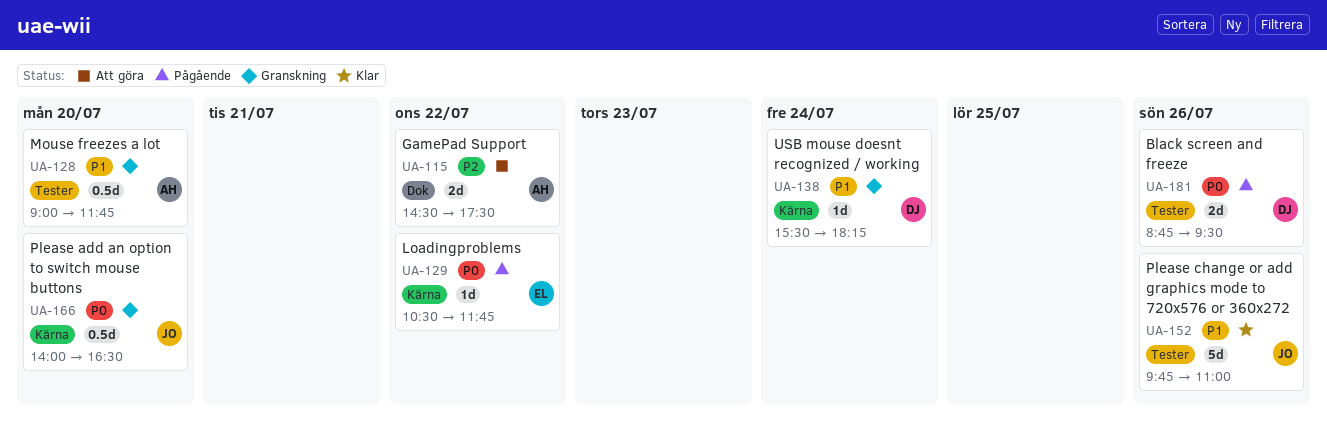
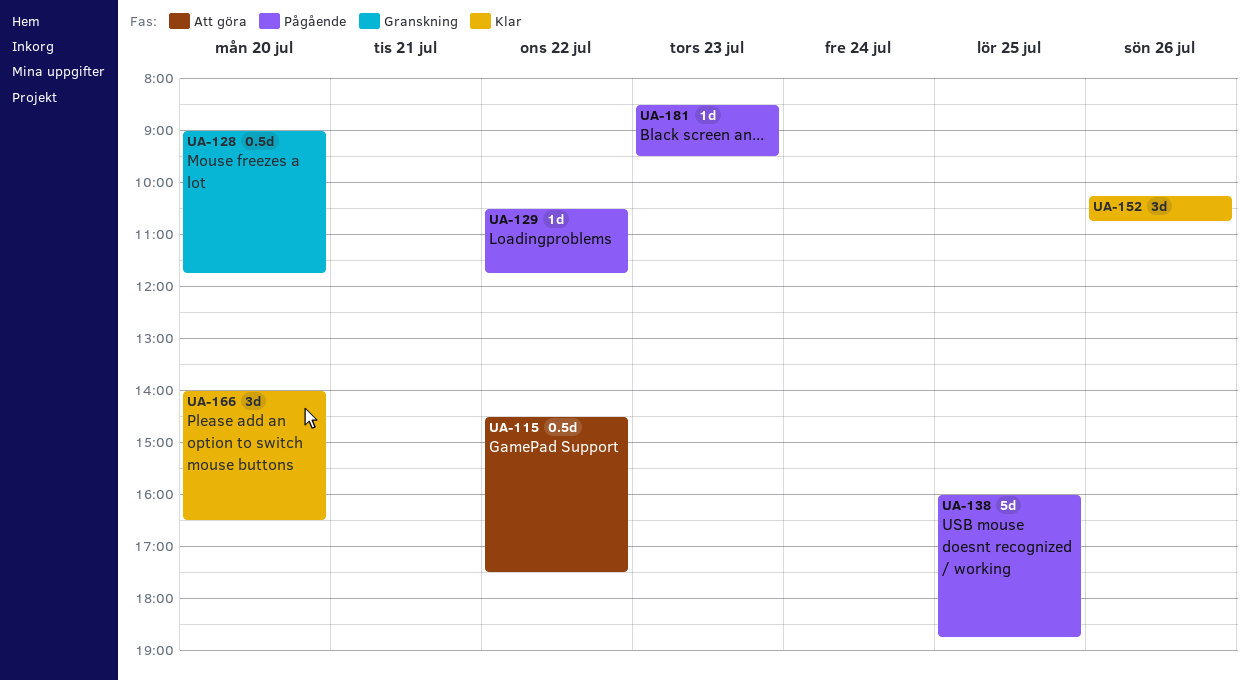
UA-115, estimate: 2d -> 0.5d
UA-138, status: Granskning -> Pågående
UA-138, estimate: 1d -> 5d
UA-138, day: Jul 24 -> Jul 25
UA-138, begins: 15:30 -> 16:00
UA-138, ends: 18:15 -> 18:45
UA-152, estimate: 5d -> 3d
UA-152, begins: 09:45 -> 10:15
UA-152, ends: 11:00 -> 10:45
UA-166, status: Granskning -> Klar
UA-166, estimate: 0.5d -> 3d
UA-181, estimate: 2d -> 1d
UA-181, day: Jul 26 -> Jul 23
UA-181, begins: 08:45 -> 08:30

